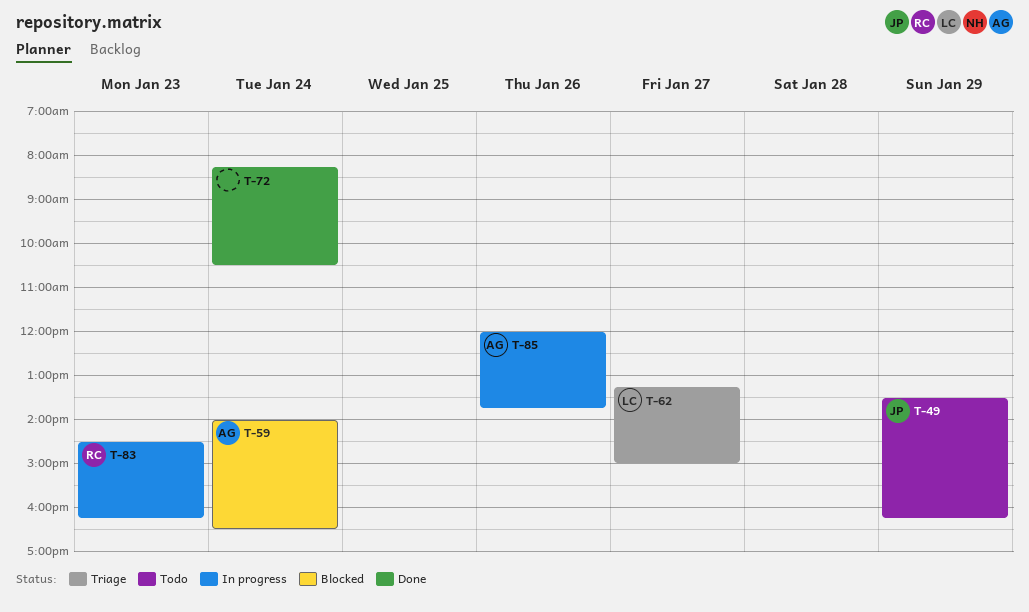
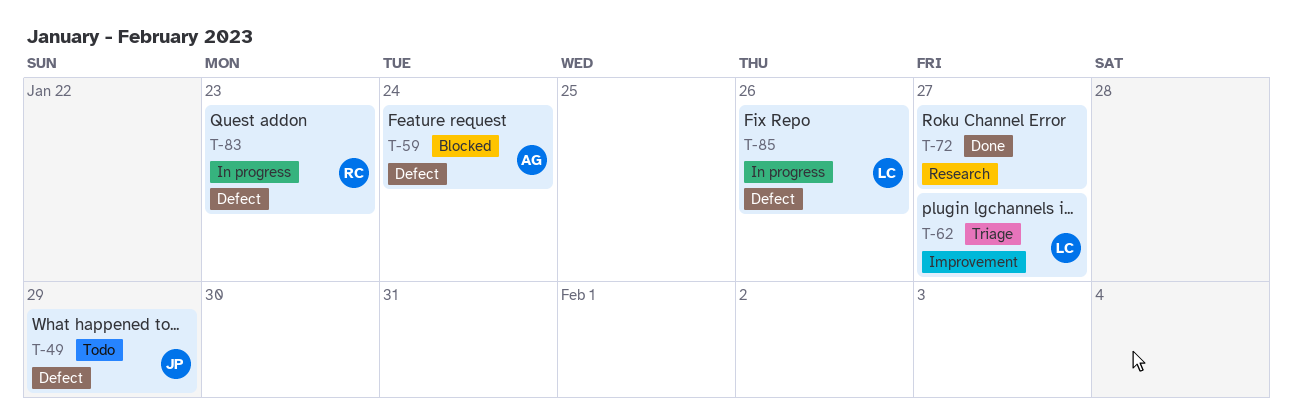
T-72, day: Jan 24 -> Jan 27
T-85, owner: AG -> LC

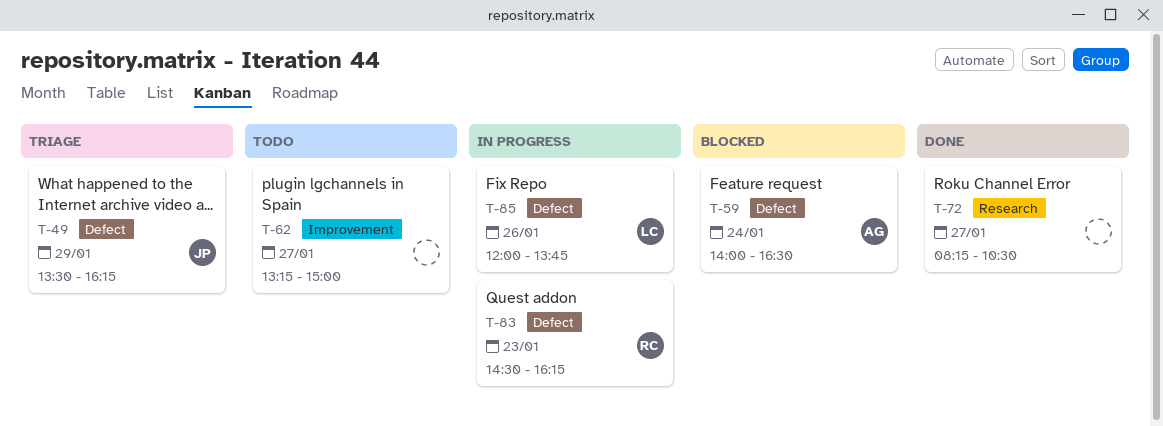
T-49, status: Todo -> Triage
T-62, status: Triage -> Todo
T-62, owner: LC -> none

